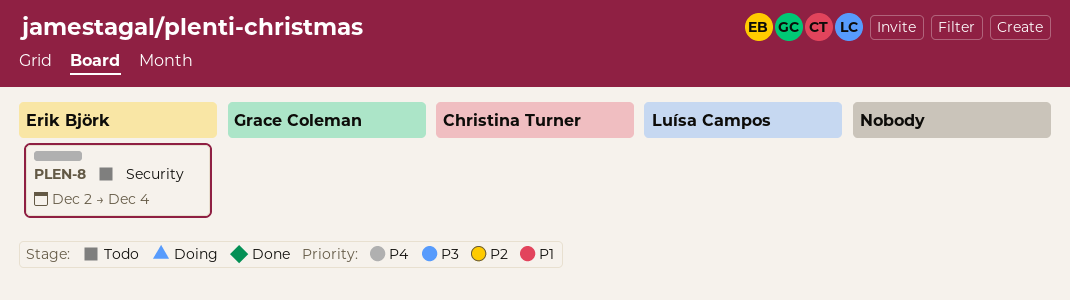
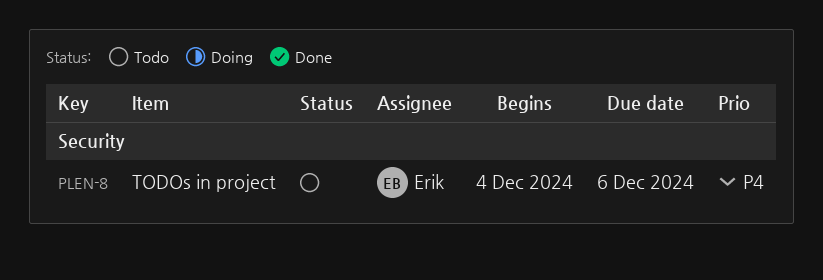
PLEN-8, start: Dec 2 -> Dec 4
PLEN-8, due: Dec 4 -> Dec 6

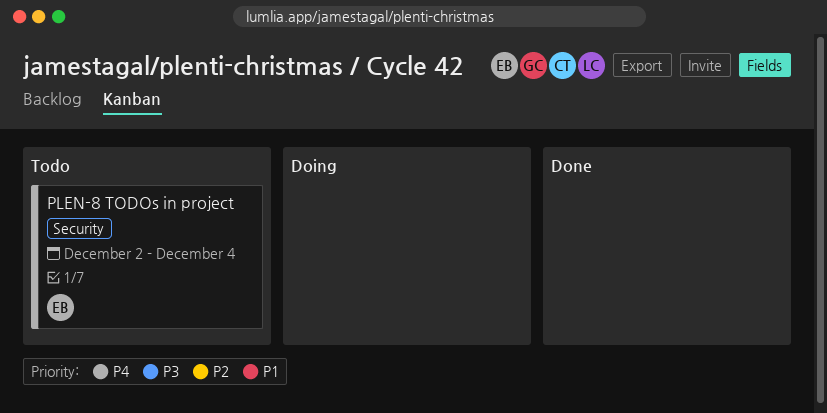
PLEN-8, start: Dec 4 -> Dec 2
PLEN-8, due: Dec 6 -> Dec 4

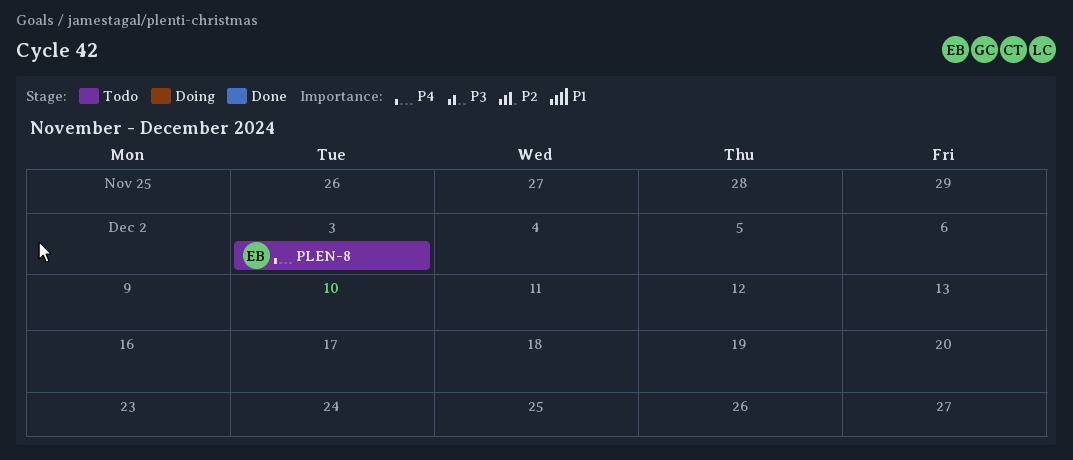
PLEN-8, start: Dec 2 -> Dec 3
PLEN-8, due: Dec 4 -> Dec 3

